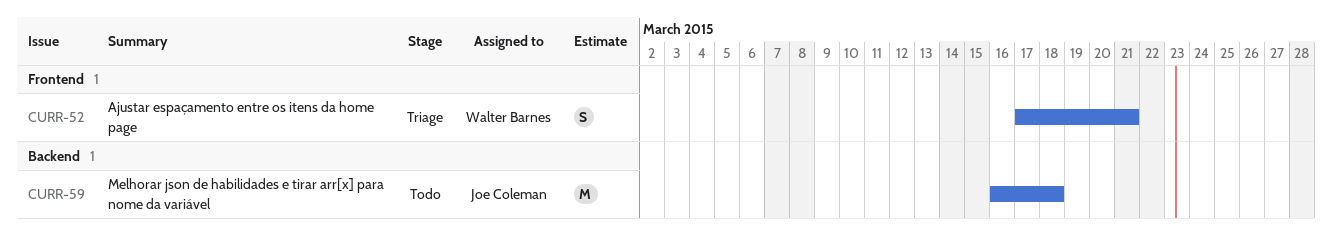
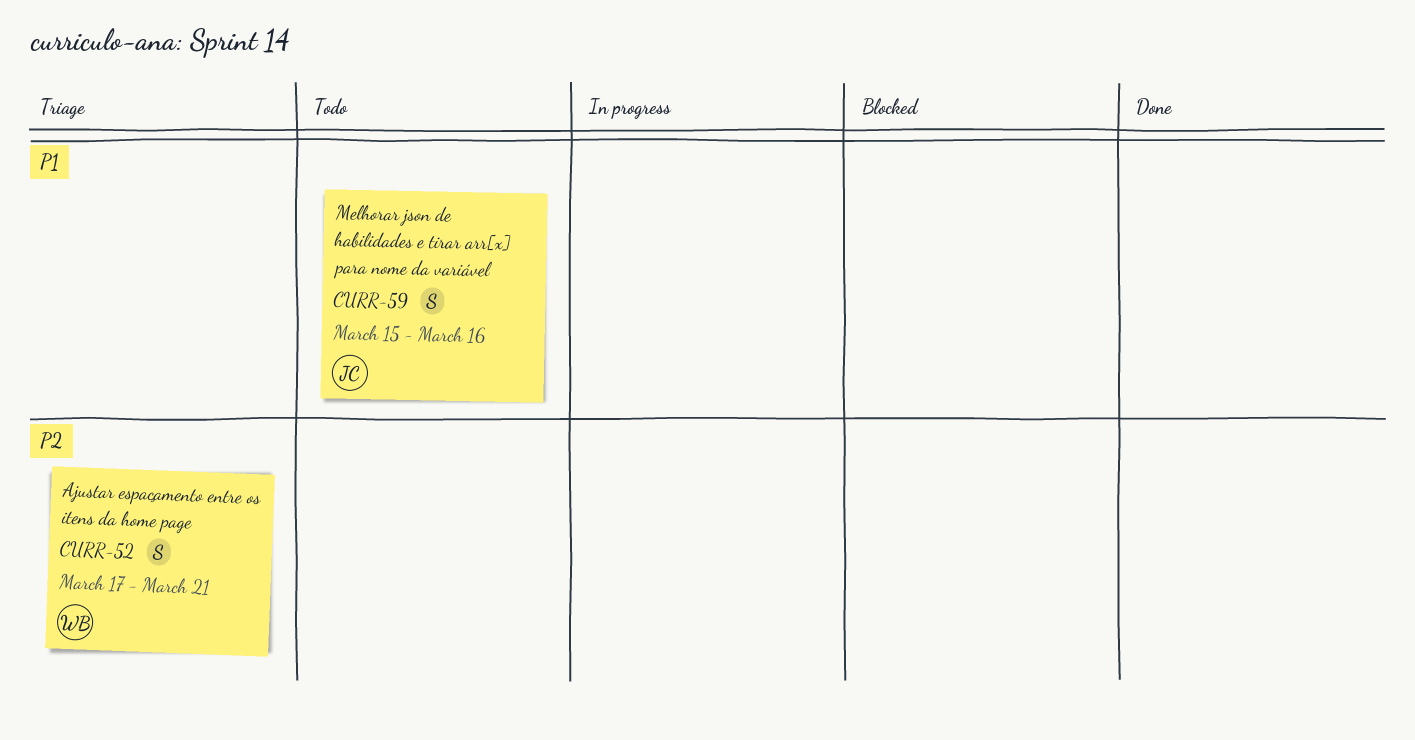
CURR-59, estimate: M -> S
CURR-59, start: Mar 16 -> Mar 15
CURR-59, due: Mar 18 -> Mar 16

